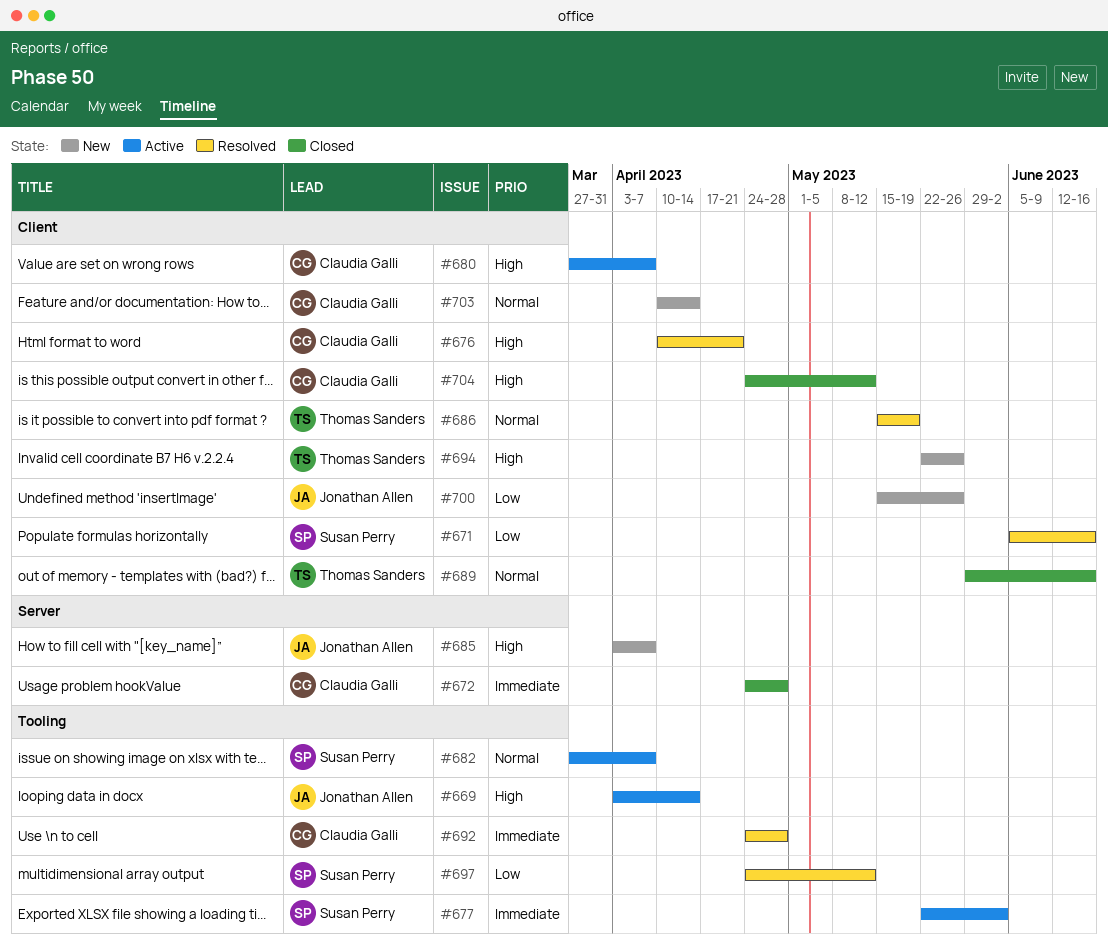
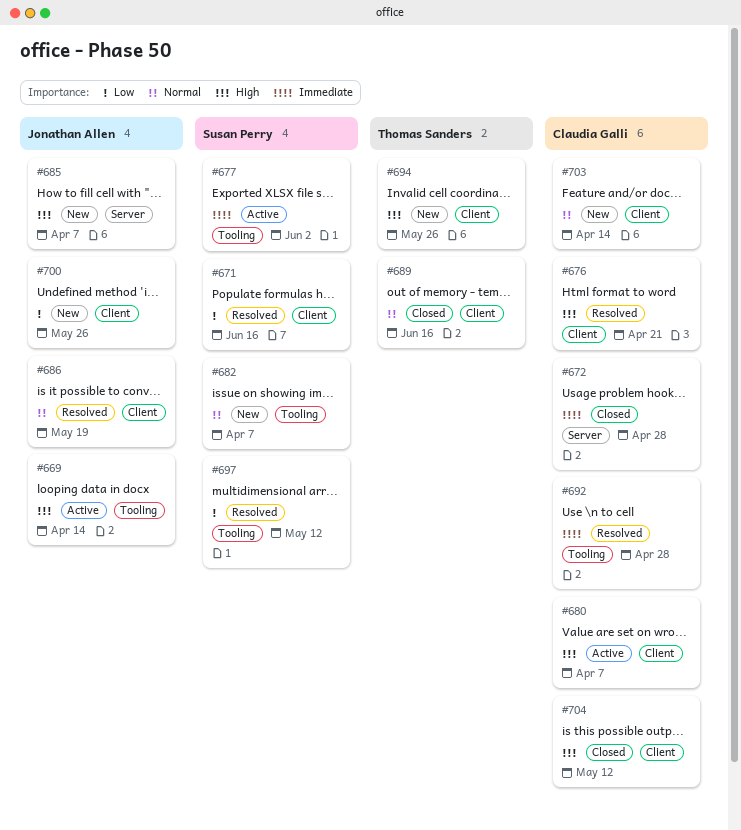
#682, status: Active -> New
#686, owner: Thomas Sanders -> Jonathan Allen

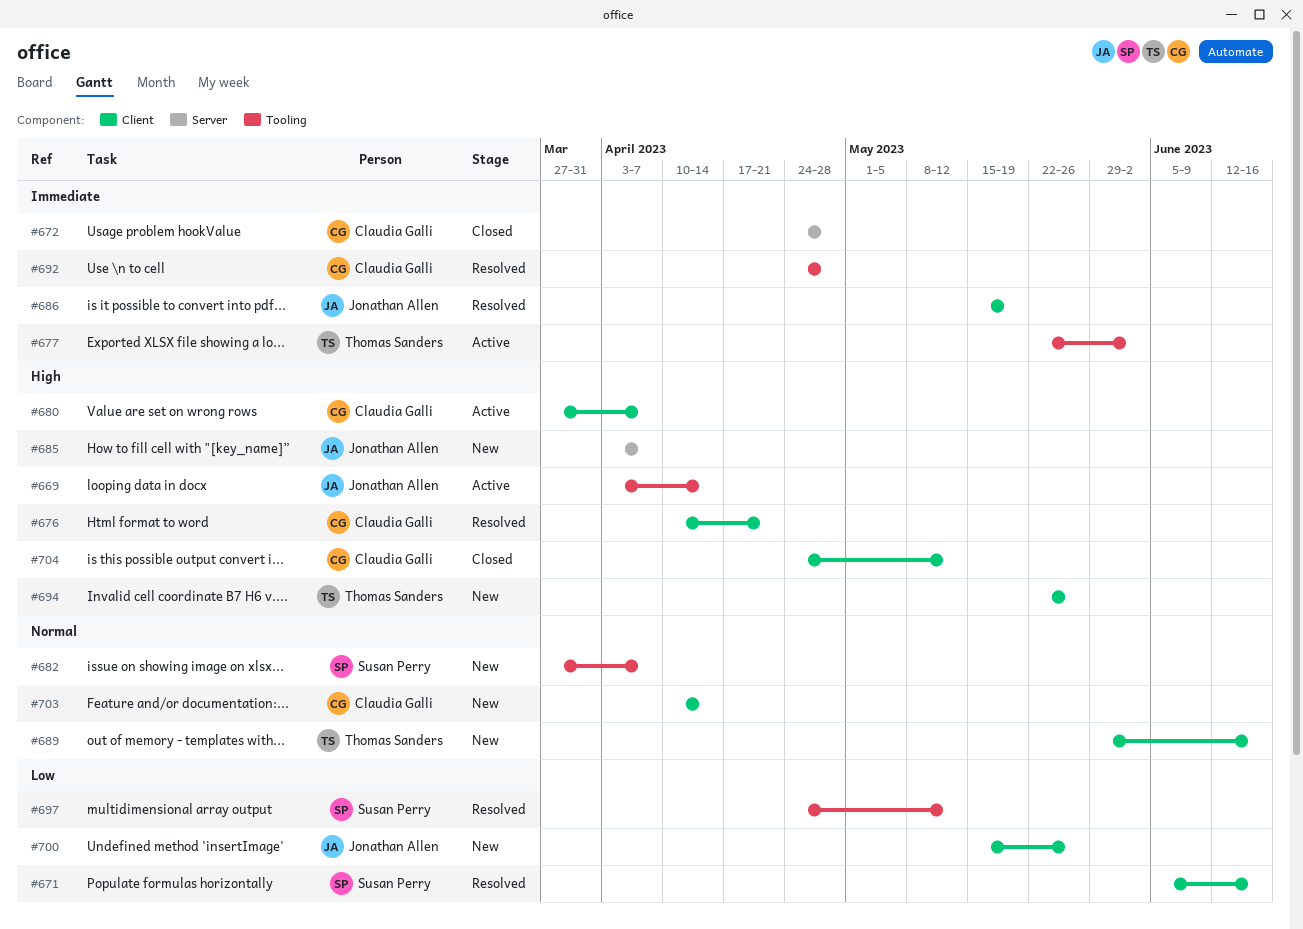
#677, owner: Susan Perry -> Thomas Sanders
#686, priority: Normal -> Immediate
#689, status: Closed -> New

